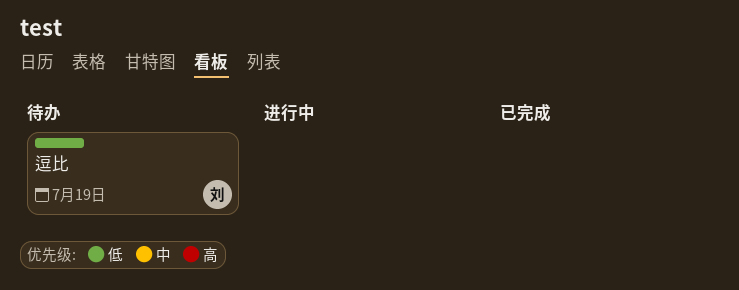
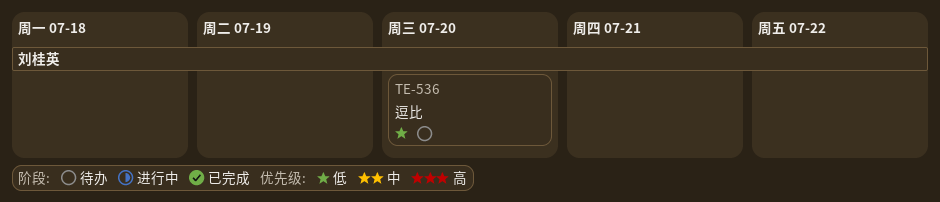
逗比, due: Jul 19 -> Jul 20

